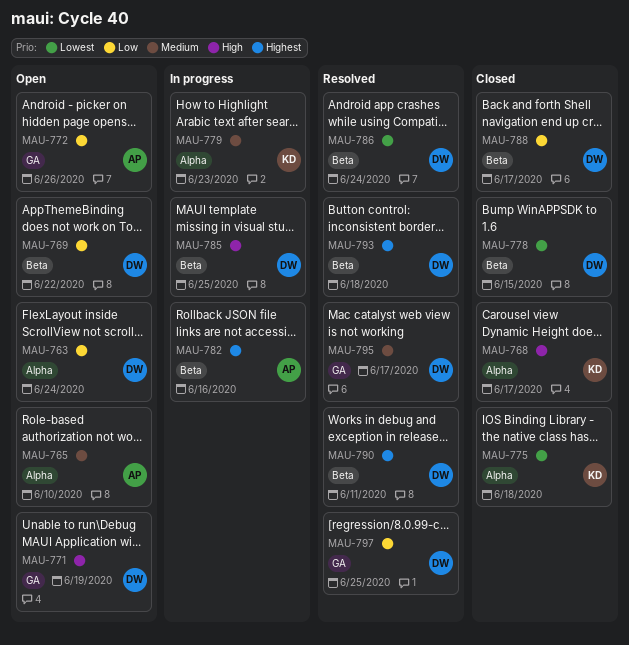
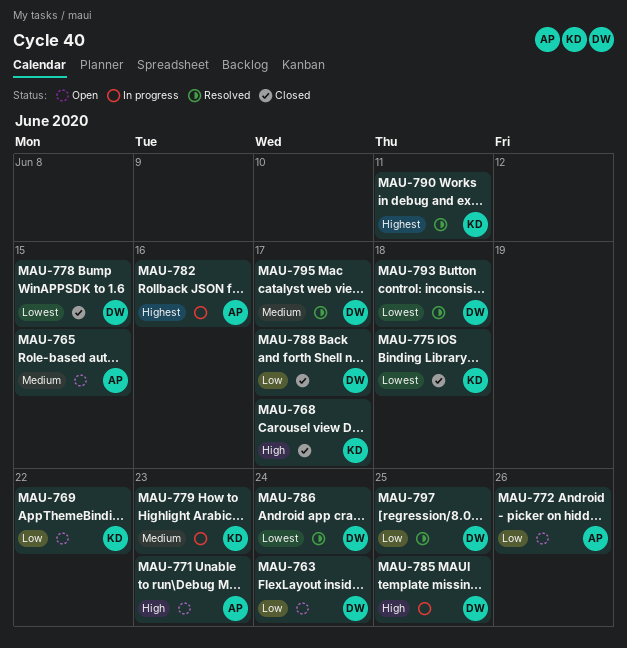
MAU-765, due: Jun 10 -> Jun 15
MAU-769, owner: DW -> KD
MAU-771, owner: DW -> AP
MAU-771, due: Jun 19 -> Jun 23
MAU-790, owner: DW -> KD
MAU-793, priority: Highest -> Lowest

